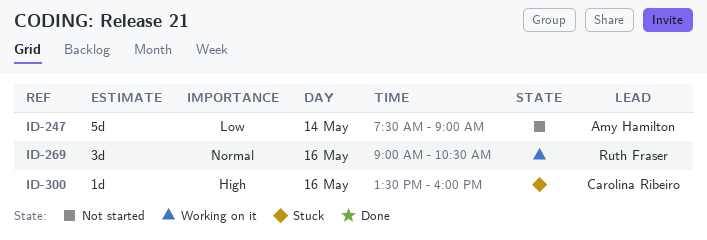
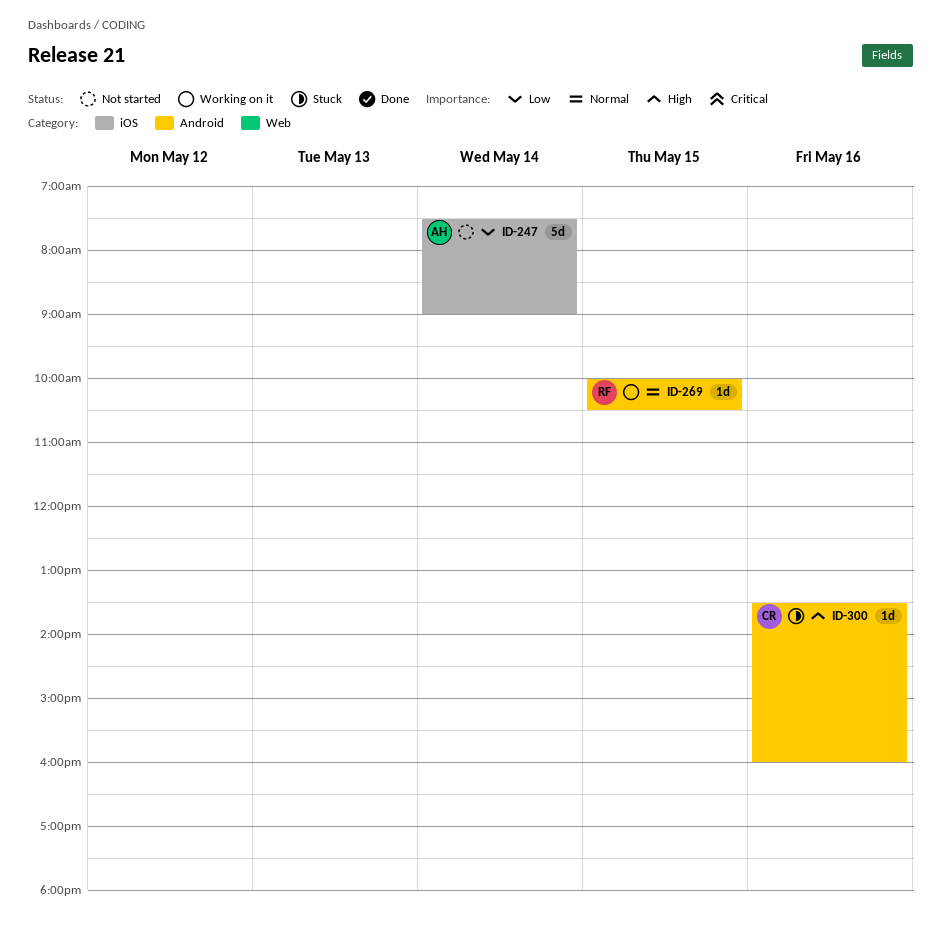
ID-269, estimate: 3d -> 1d
ID-269, day: May 16 -> May 15
ID-269, begins: 09:00 -> 10:00

